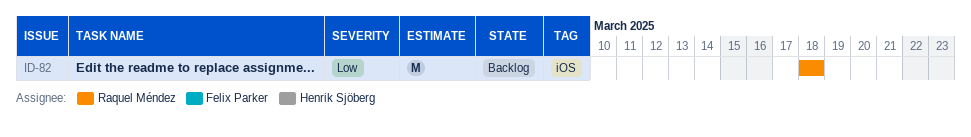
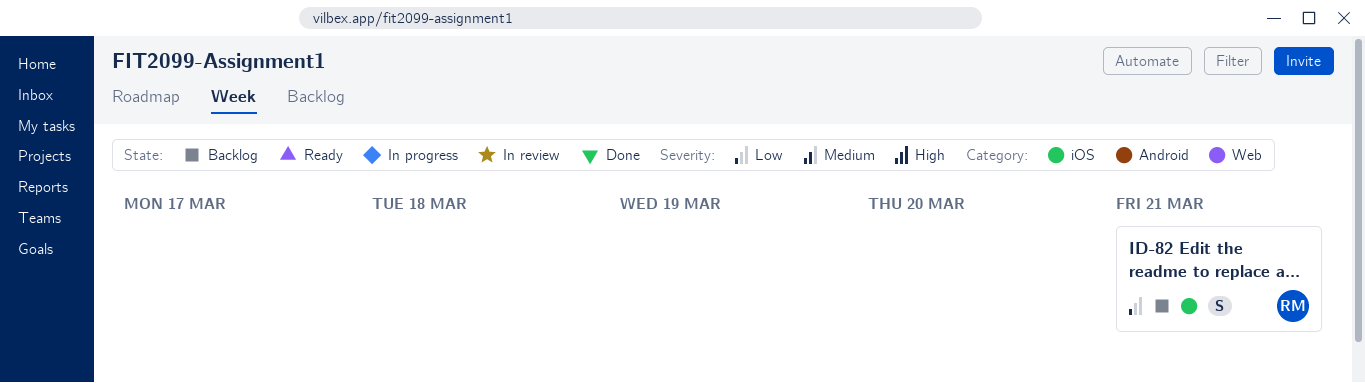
ID-82, estimate: M -> S
ID-82, due: Mar 18 -> Mar 21

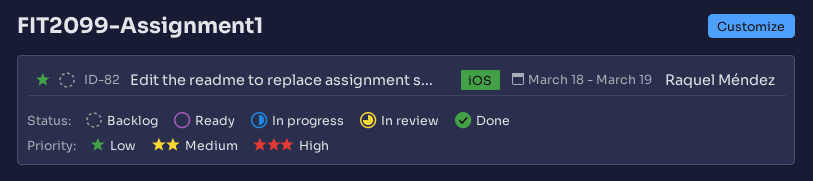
ID-82, due: Mar 21 -> Mar 19

